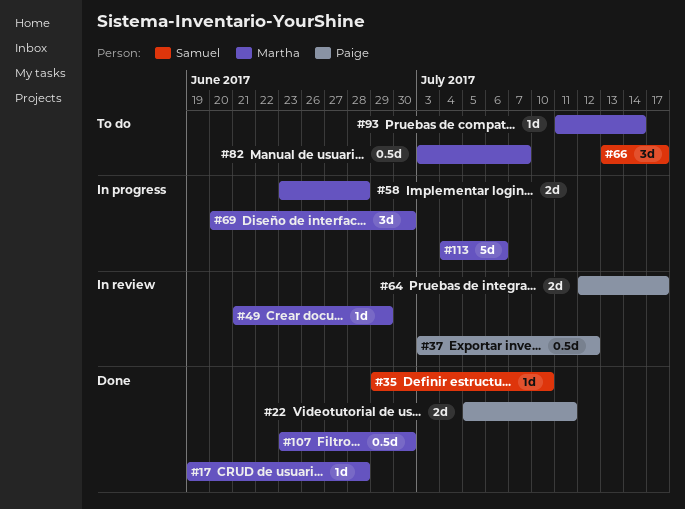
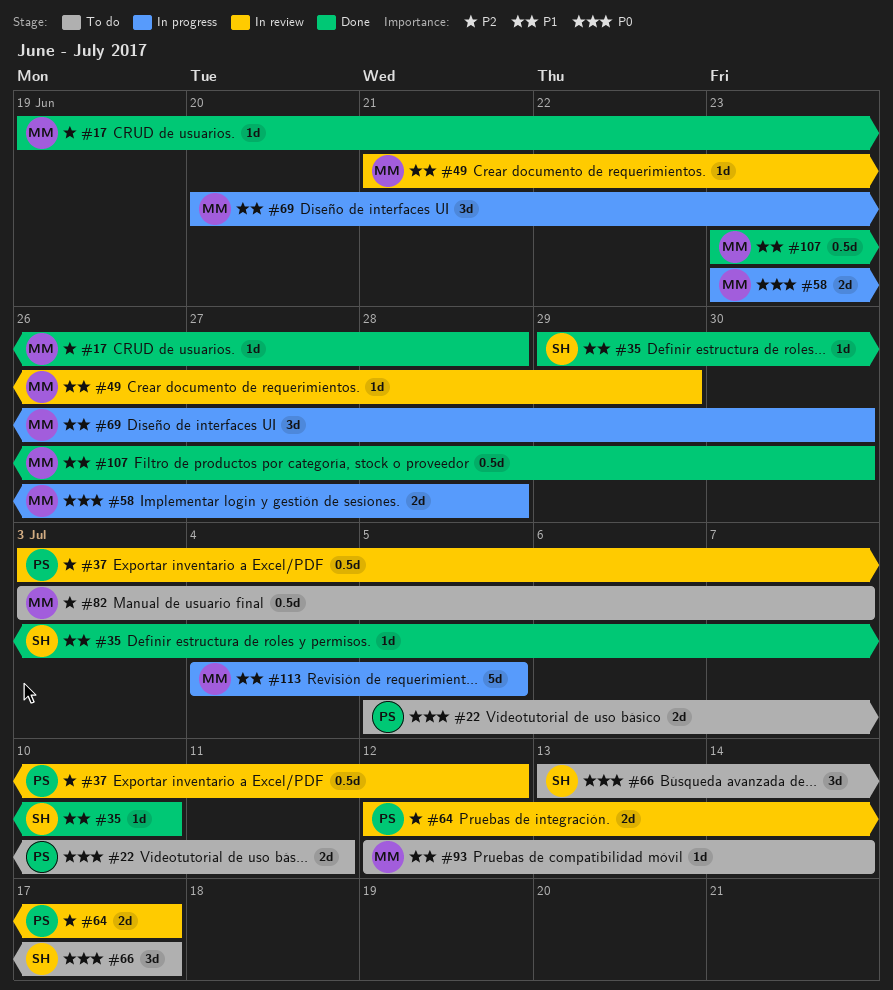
#22, status: Done -> To do
#93, start: Jul 11 -> Jul 12
#113, due: Jul 6 -> Jul 5

